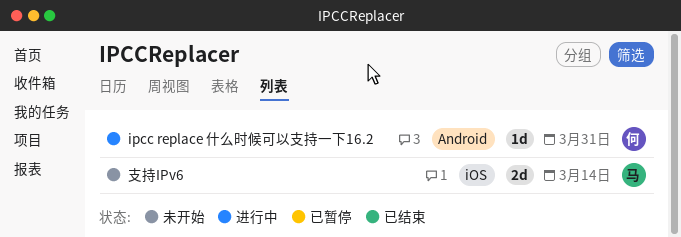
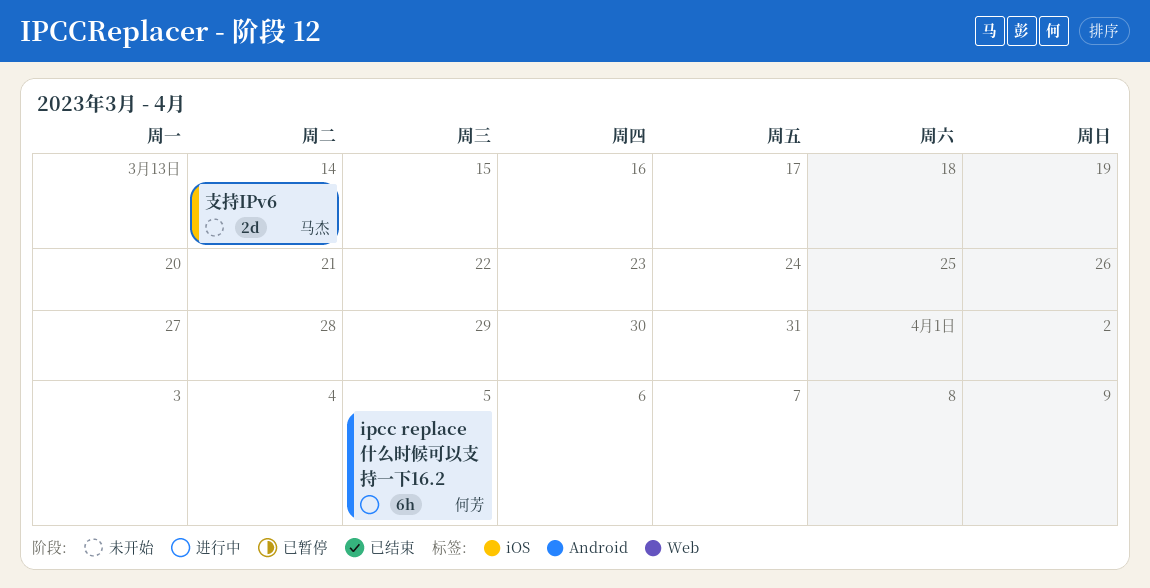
ipcc replace 什么时候可以支持一下16.2, estimate: 1d -> 6h
ipcc replace 什么时候可以支持一下16.2, due: Mar 31 -> Apr 5

